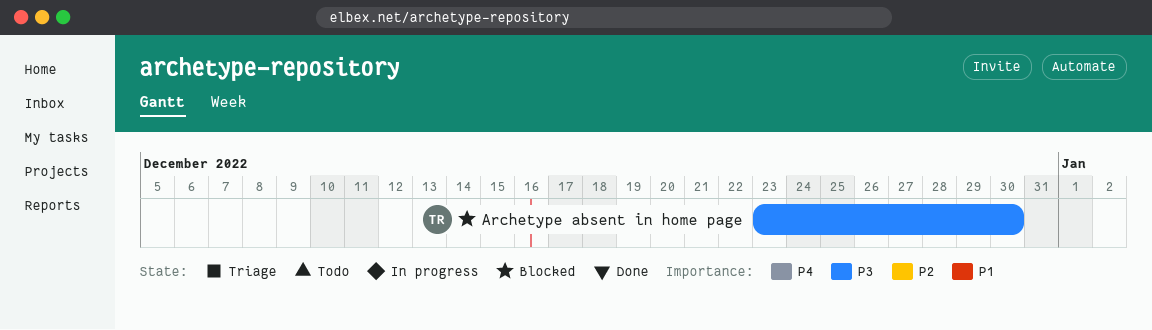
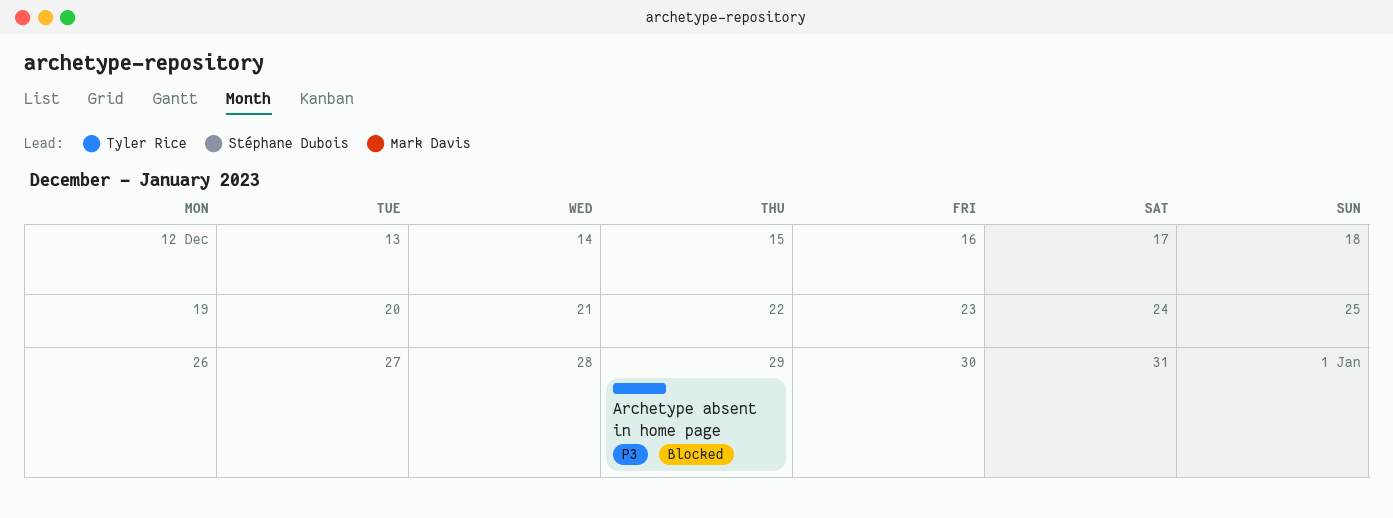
Archetype absent in home page, due: Dec 30 -> Dec 29

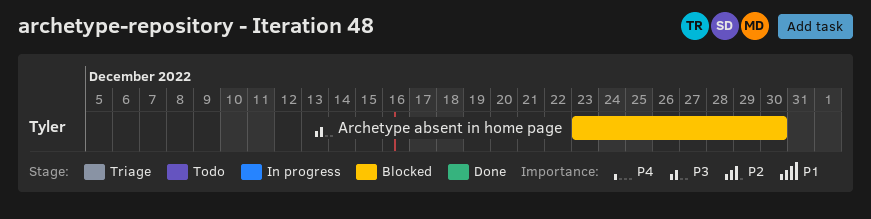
Archetype absent in home page, due: Dec 29 -> Dec 30

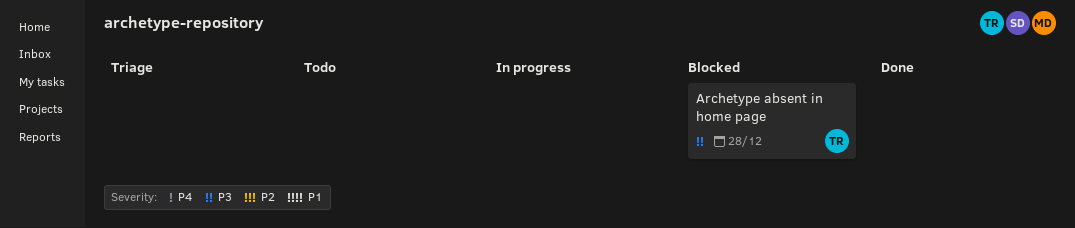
Archetype absent in home page, due: Dec 30 -> Dec 28

